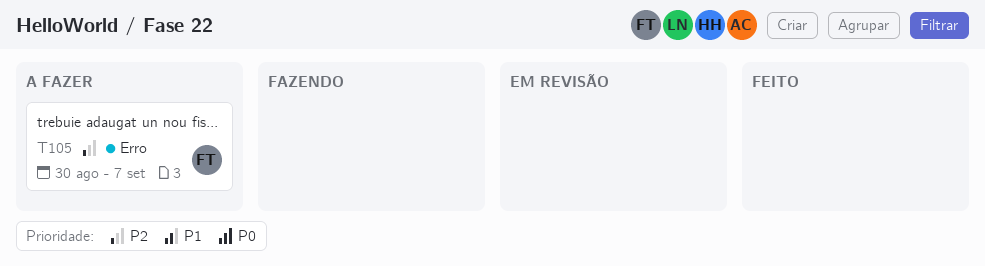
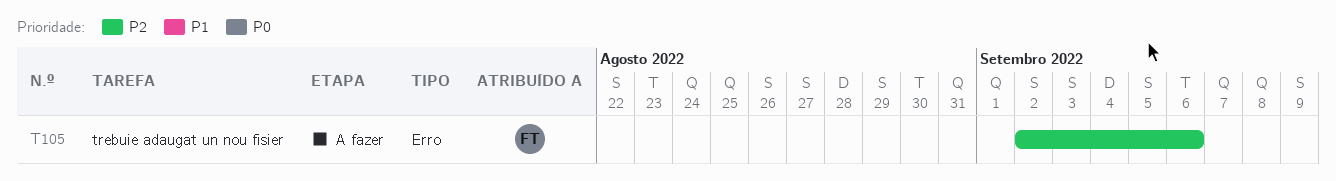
T105, start: Aug 30 -> Sep 2
T105, due: Sep 7 -> Sep 6

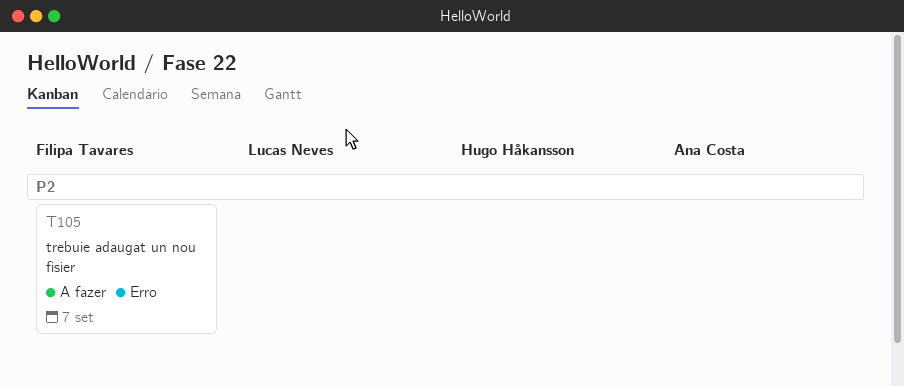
T105, due: Sep 6 -> Sep 7

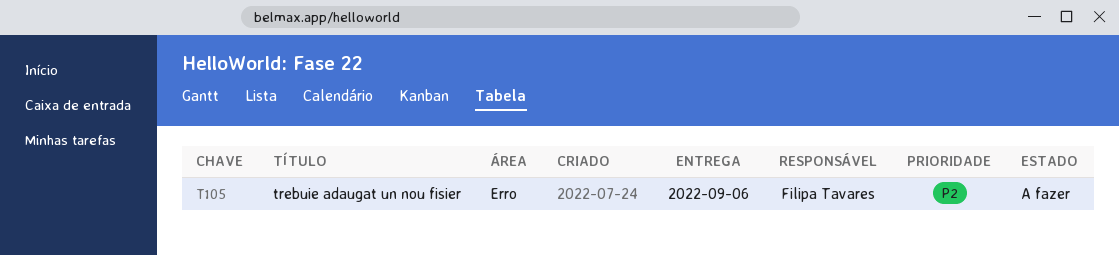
T105, due: Sep 7 -> Sep 6

